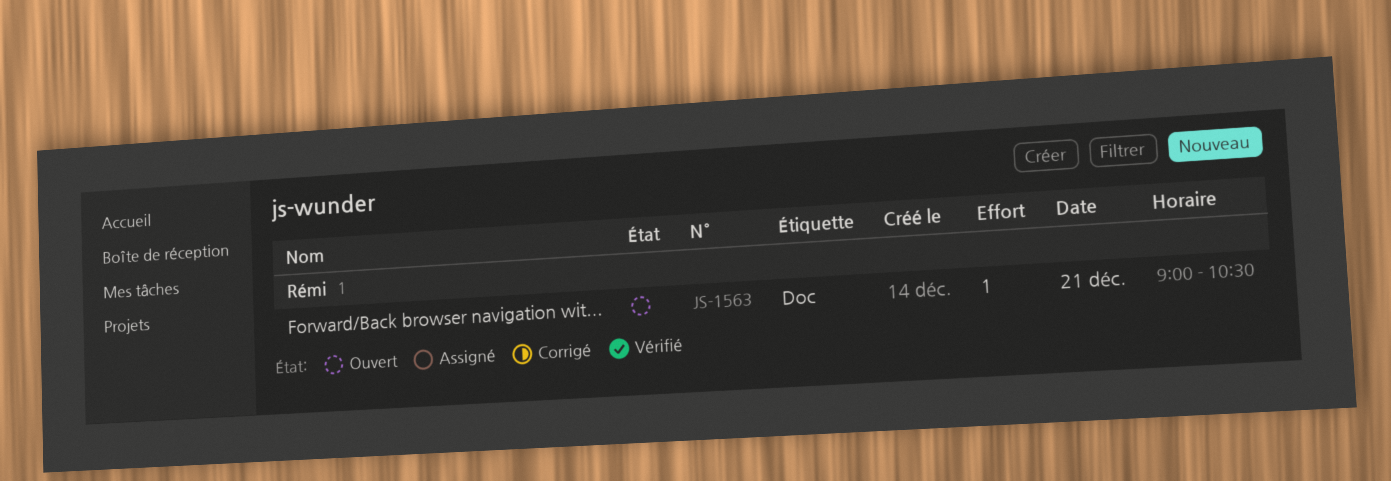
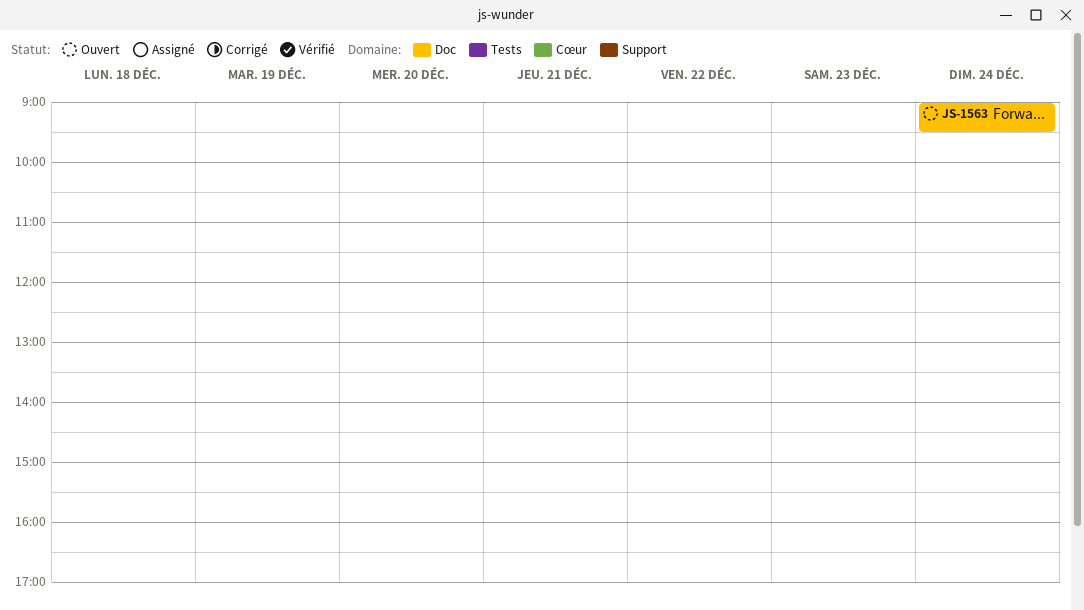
JS-1563, day: Dec 21 -> Dec 24
JS-1563, ends: 10:30 -> 09:30

